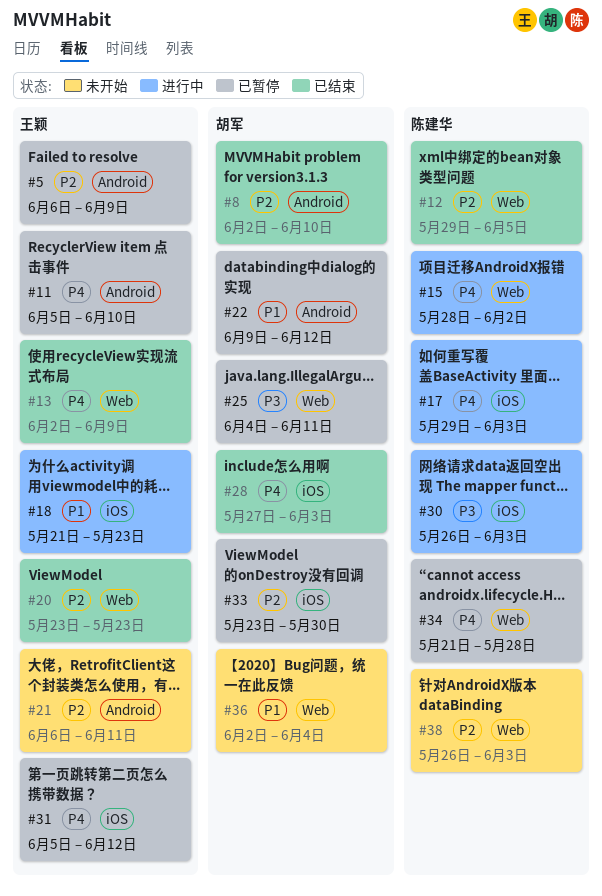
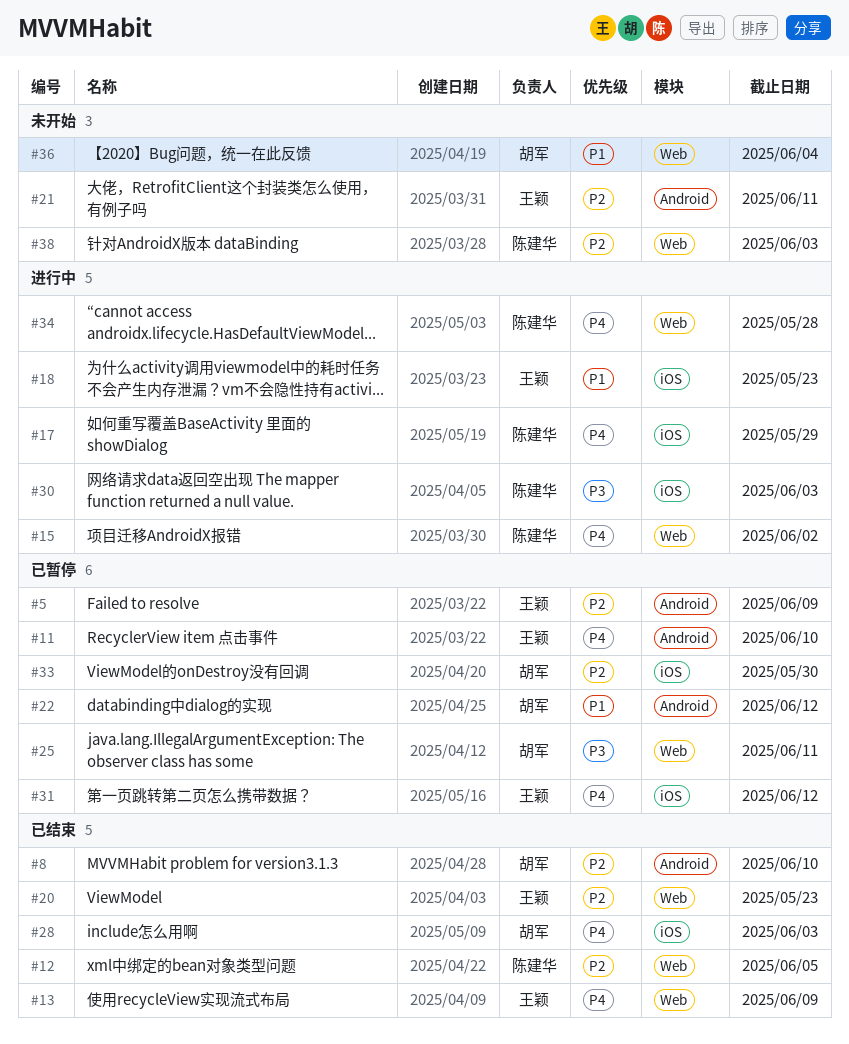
#17, due: Jun 3 -> May 29
#34, status: 已暂停 -> 进行中

